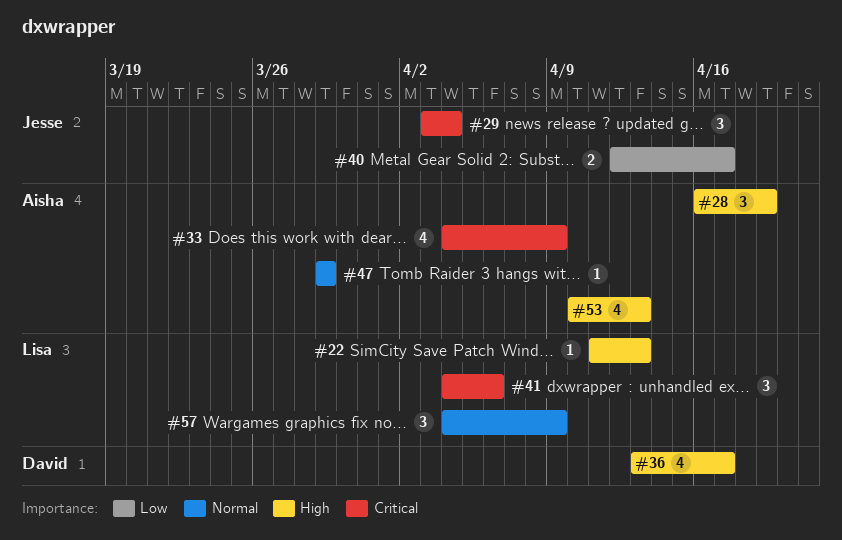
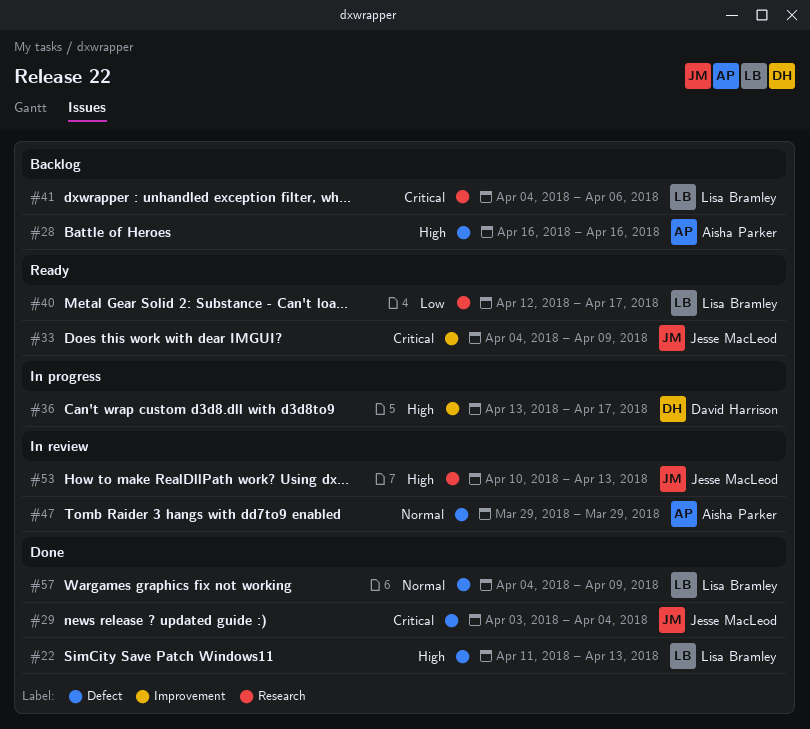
#28, due: Apr 19 -> Apr 16
#33, owner: Aisha Parker -> Jesse MacLeod
#40, owner: Jesse MacLeod -> Lisa Bramley
#53, owner: Aisha Parker -> Jesse MacLeod

